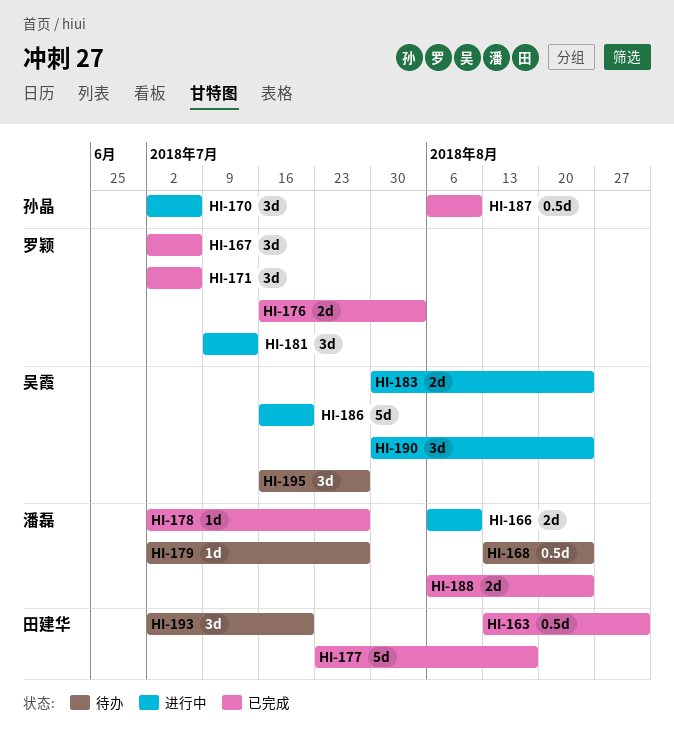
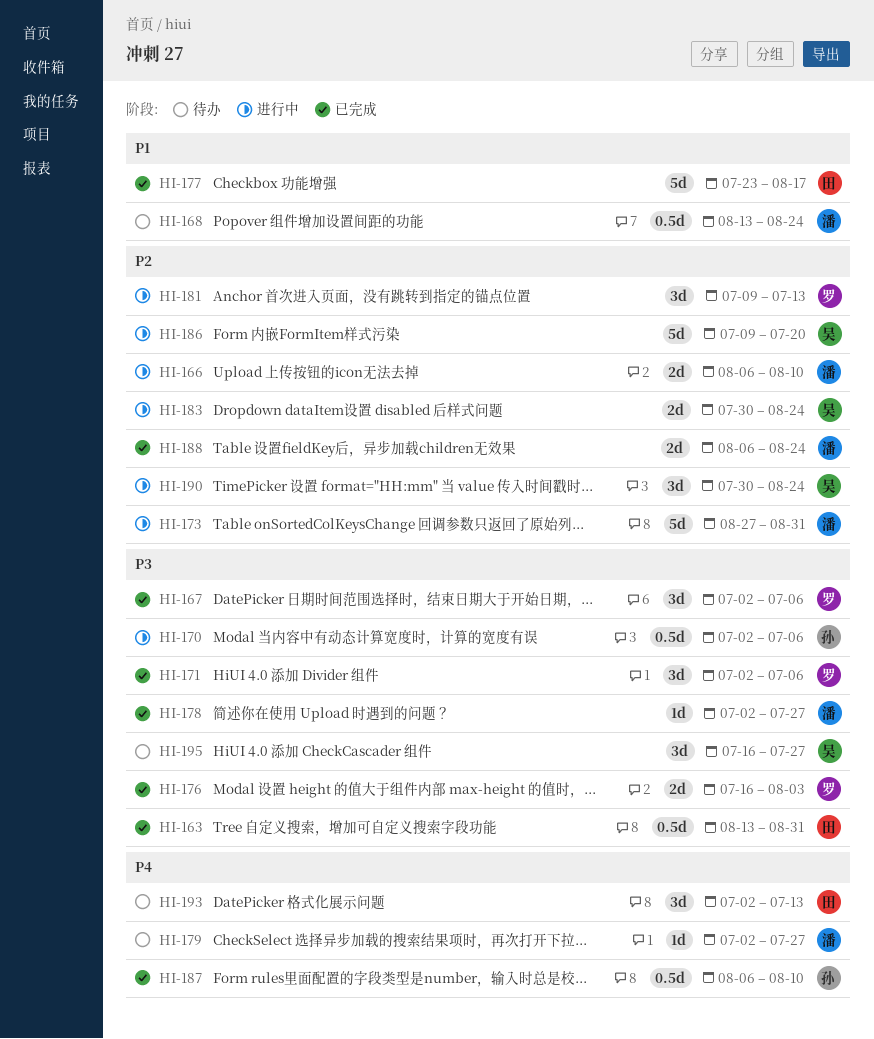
HI-170, estimate: 3d -> 0.5d
HI-173: none -> present
HI-186, start: Jul 16 -> Jul 9
HI-193, due: Jul 20 -> Jul 13

